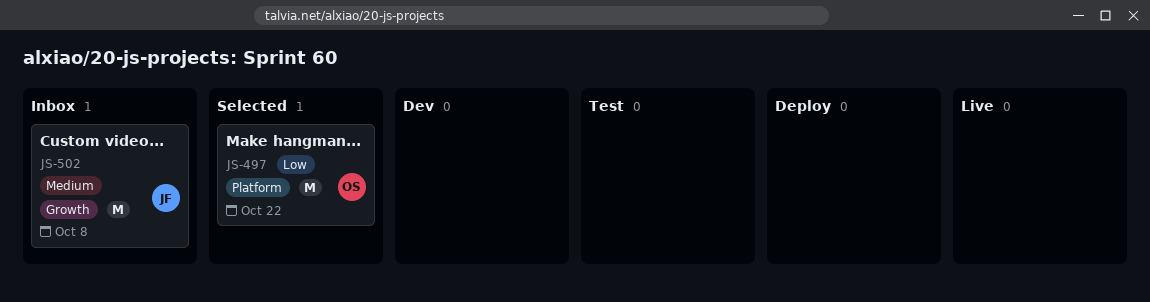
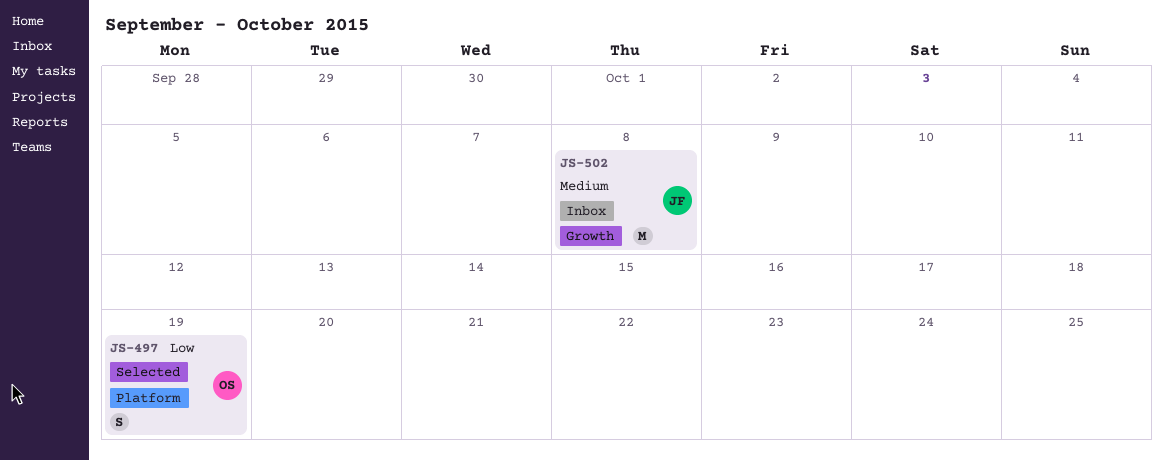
JS-497, estimate: M -> S
JS-497, due: Oct 22 -> Oct 19

